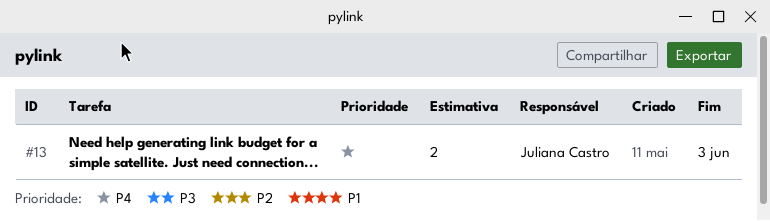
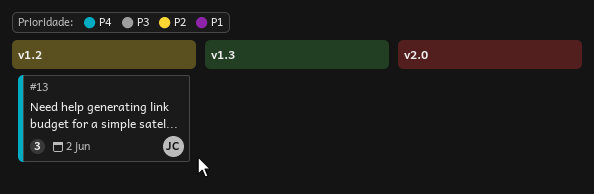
#13, estimate: 2 -> 3
#13, due: Jun 3 -> Jun 2

